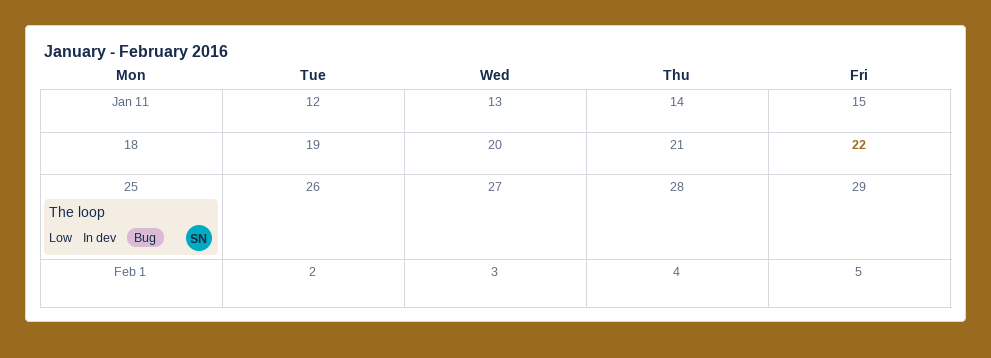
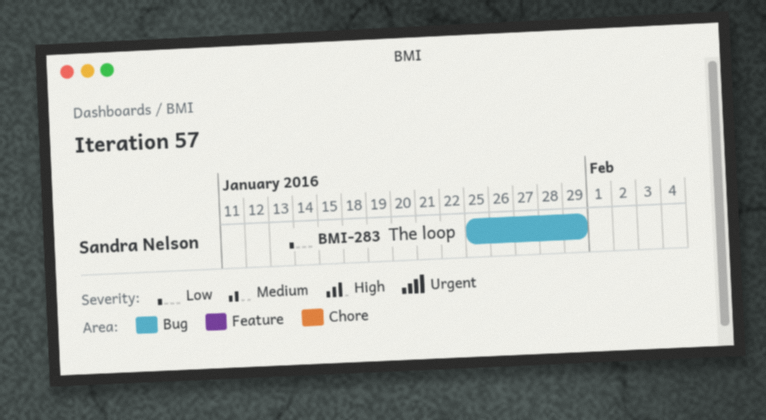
The loop, due: Jan 25 -> Jan 29

